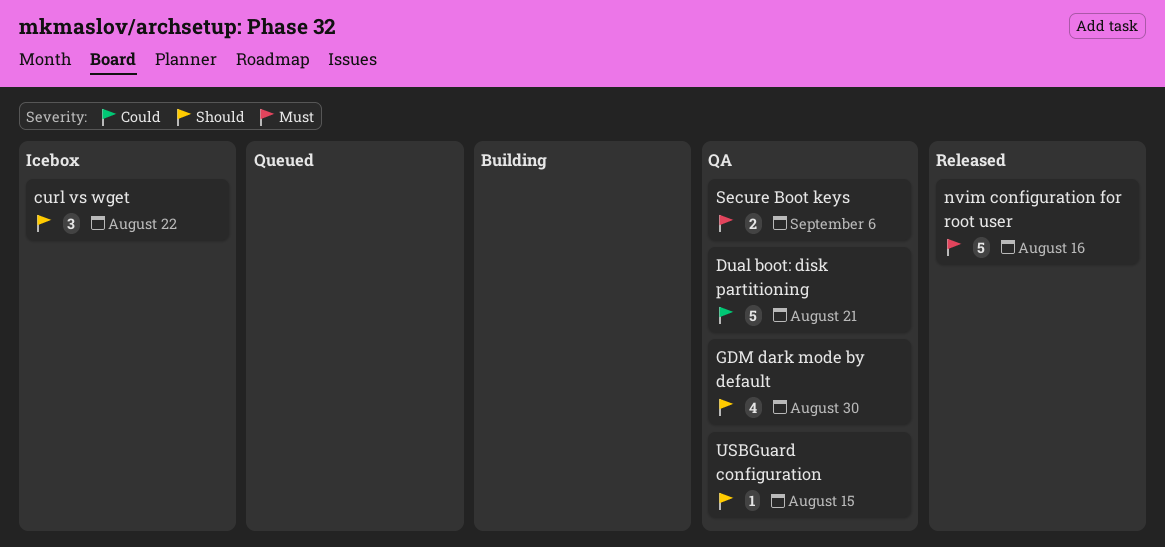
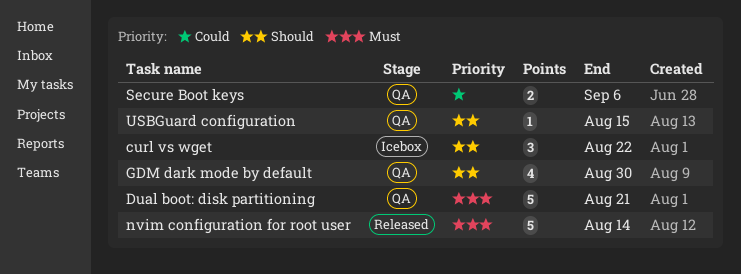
Dual boot: disk partitioning, priority: Could -> Must
nvim configuration for root user, due: Aug 16 -> Aug 14
Secure Boot keys, priority: Must -> Could

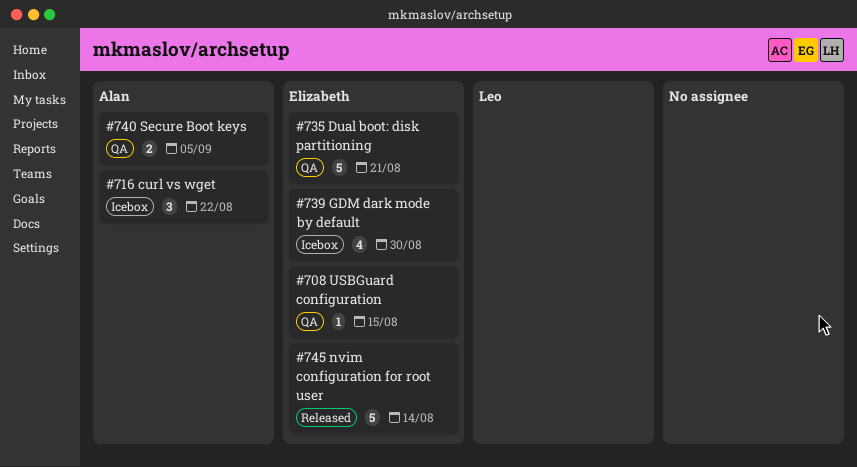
GDM dark mode by default, status: QA -> Icebox
Secure Boot keys, due: Sep 6 -> Sep 5

